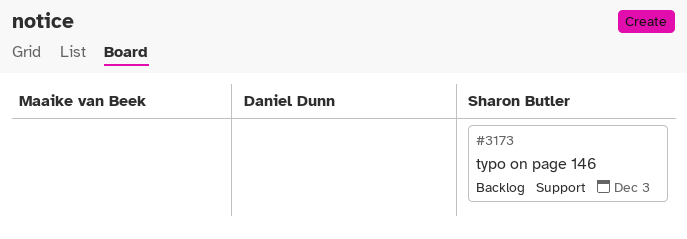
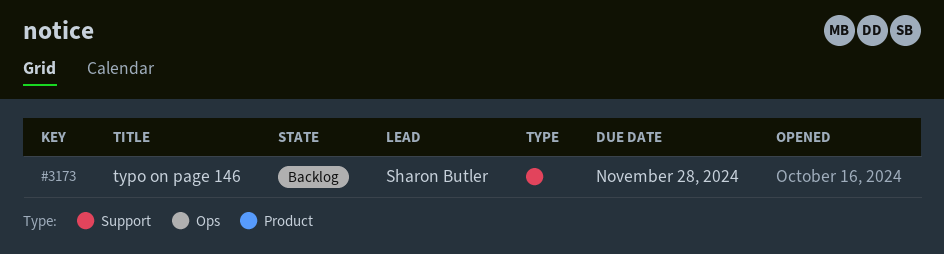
#3173, due: Dec 3 -> Nov 28

